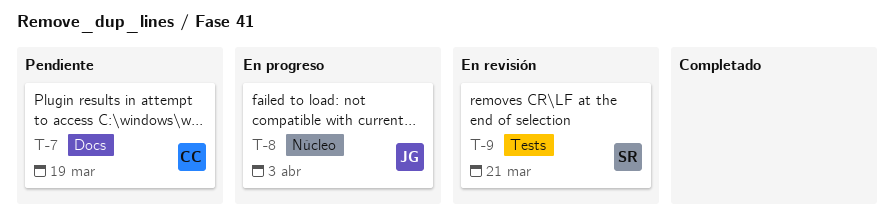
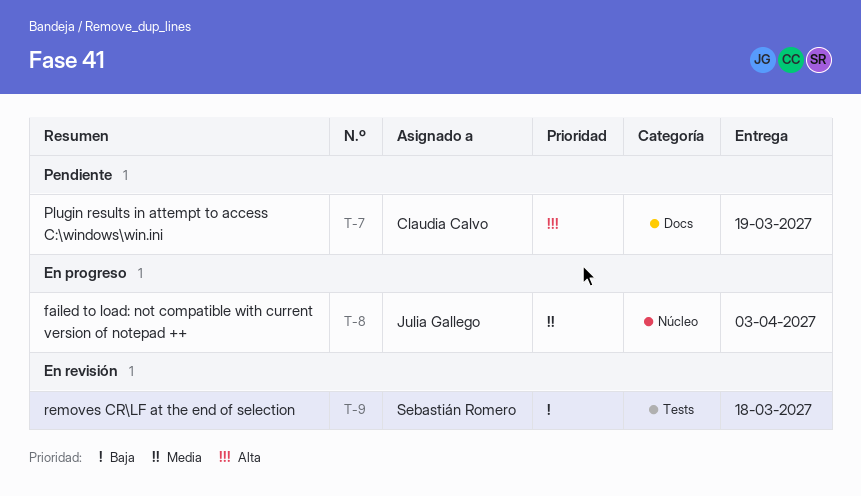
T-9, due: Mar 21 -> Mar 18

